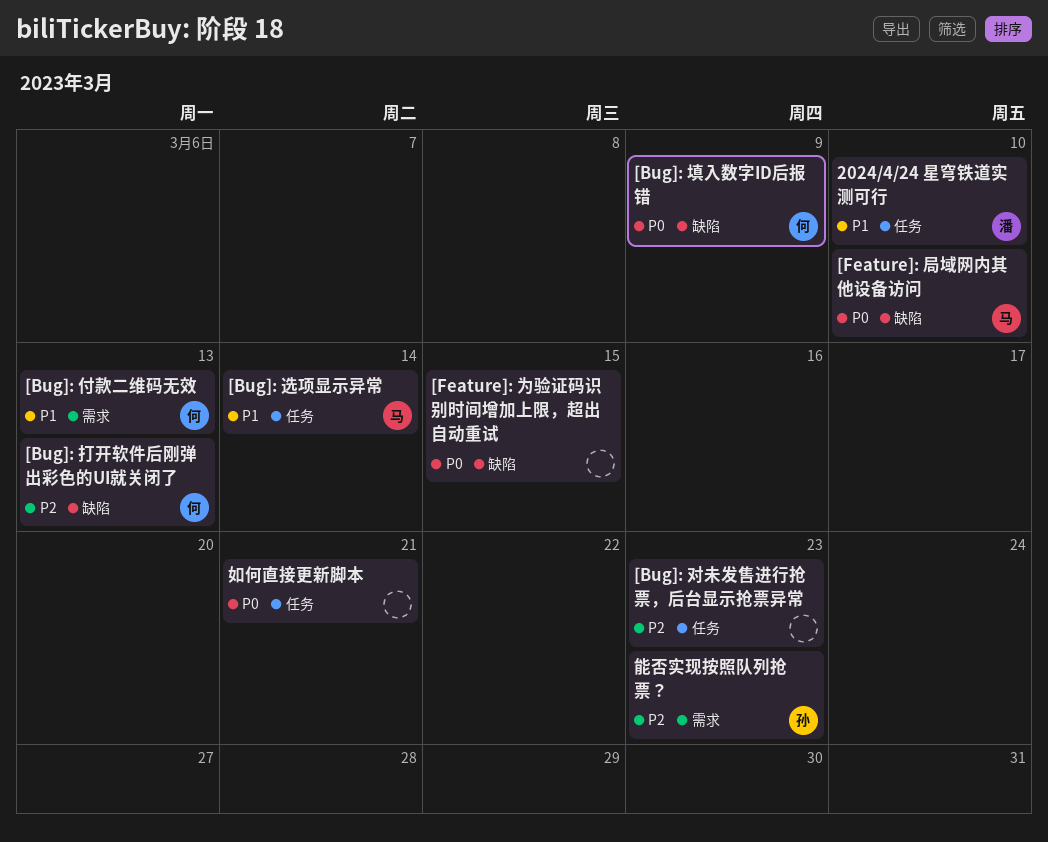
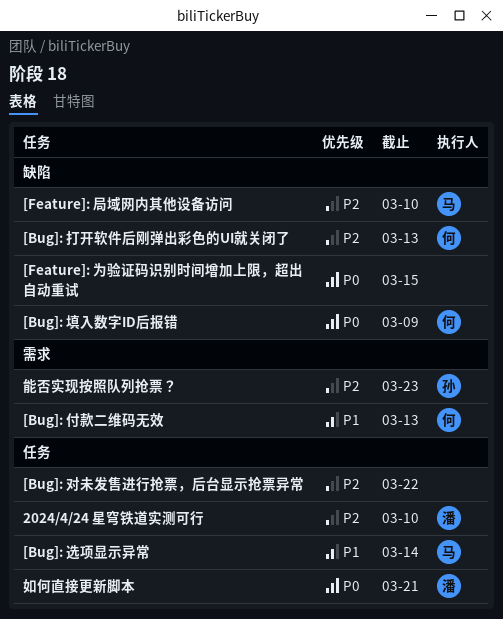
2024/4/24 星穹铁道实测可行, priority: P1 -> P2
[Bug]: 对未发售进行抢票，后台显示抢票异常, due: Mar 23 -> Mar 22
[Feature]: 局域网内其他设备访问, priority: P0 -> P2
如何直接更新脚本, owner: none -> 潘

